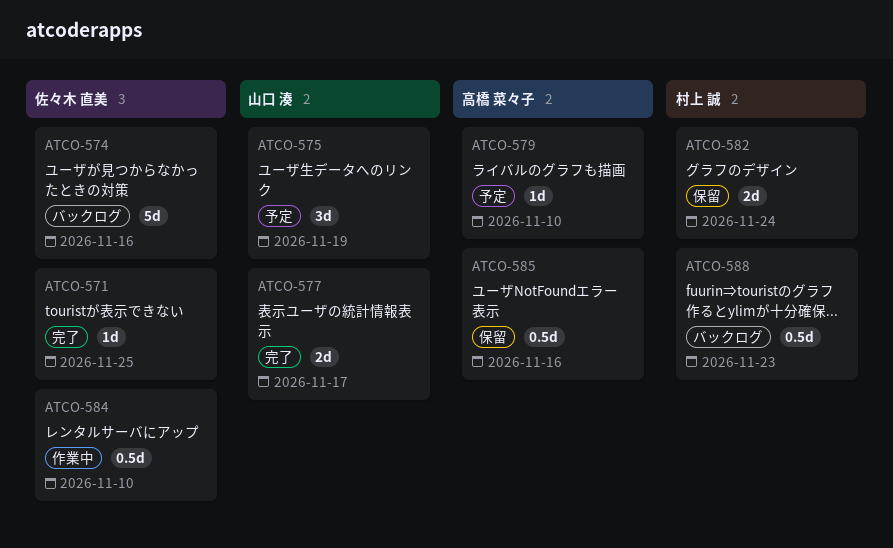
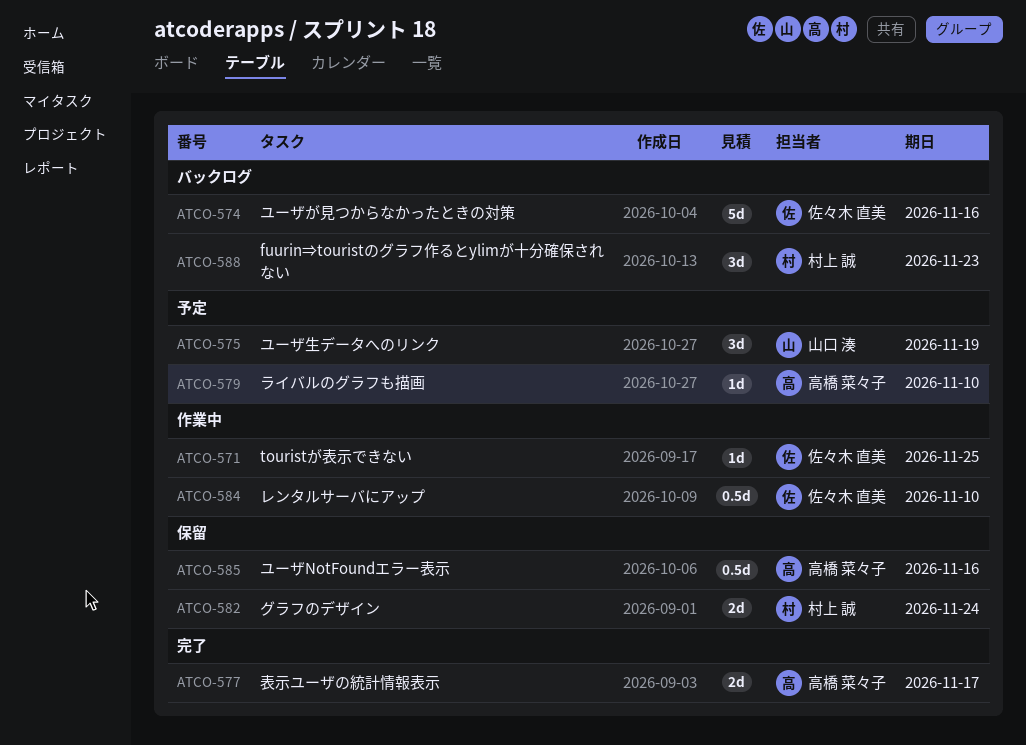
ATCO-571, status: 完了 -> 作業中
ATCO-577, owner: 山口 湊 -> 高橋 菜々子
ATCO-588, estimate: 0.5d -> 3d

